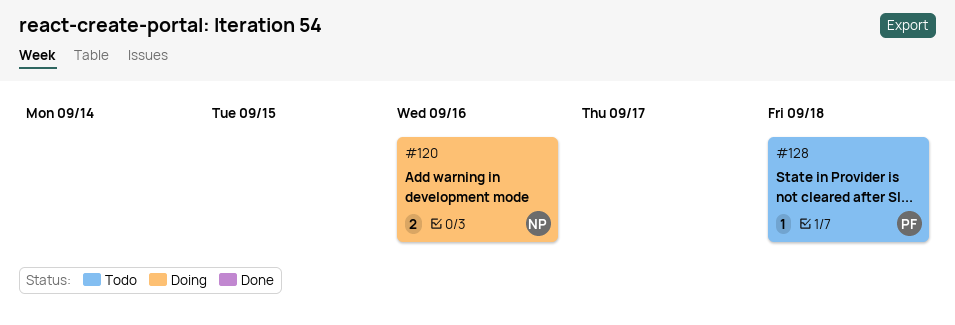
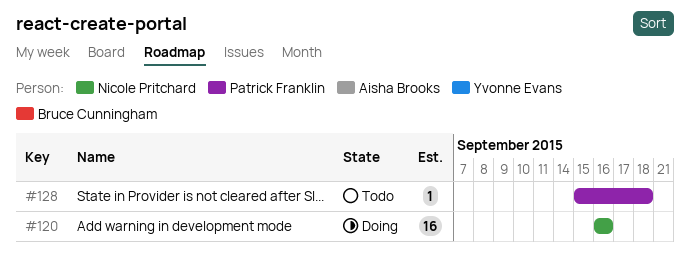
#120, estimate: 2 -> 16

